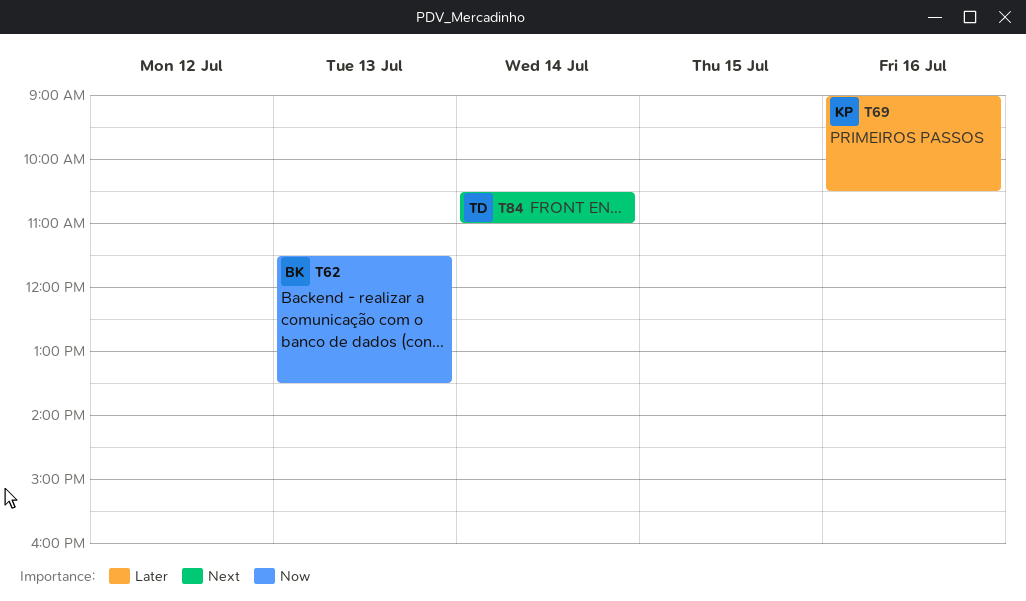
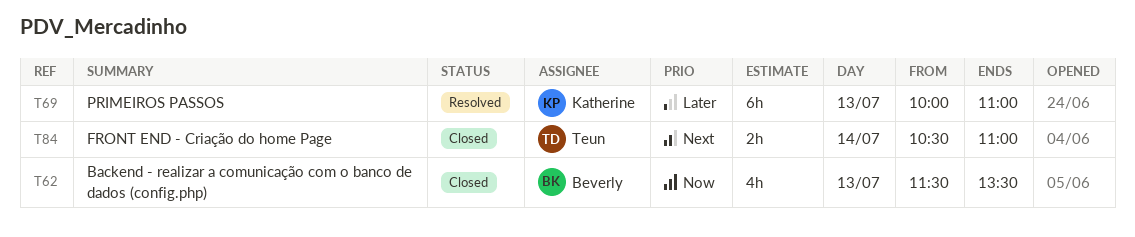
T69, day: Jul 16 -> Jul 13
T69, begins: 09:00 -> 10:00
T69, ends: 10:30 -> 11:00

